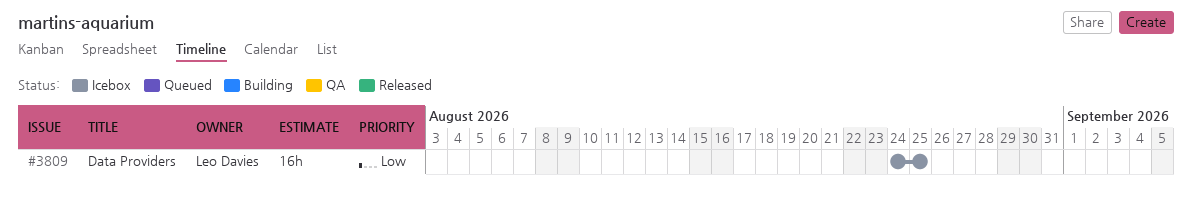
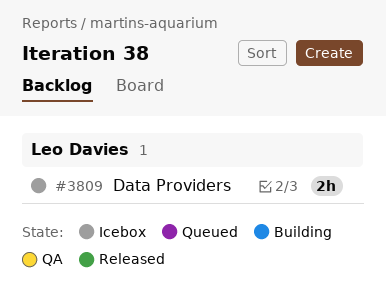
#3809, estimate: 16h -> 2h

